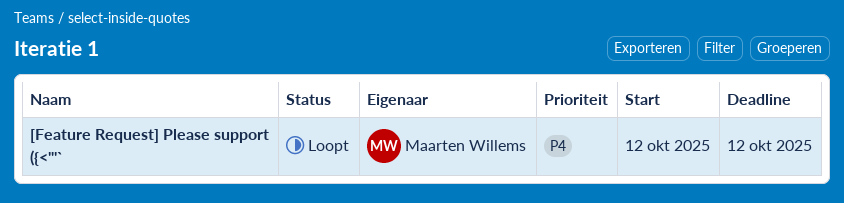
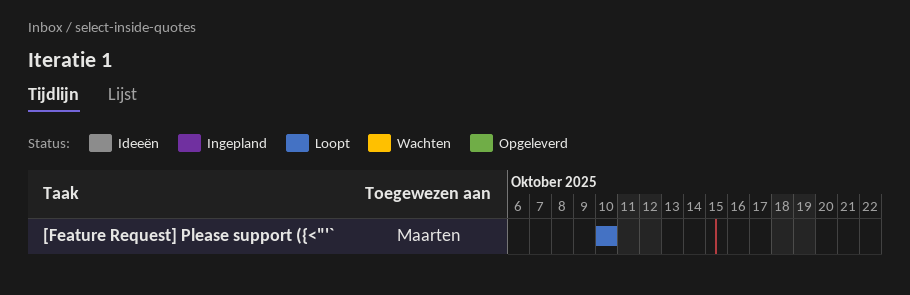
[Feature Request] Please support ({<"'`, start: Oct 12 -> Oct 10
[Feature Request] Please support ({<"'`, due: Oct 12 -> Oct 10

